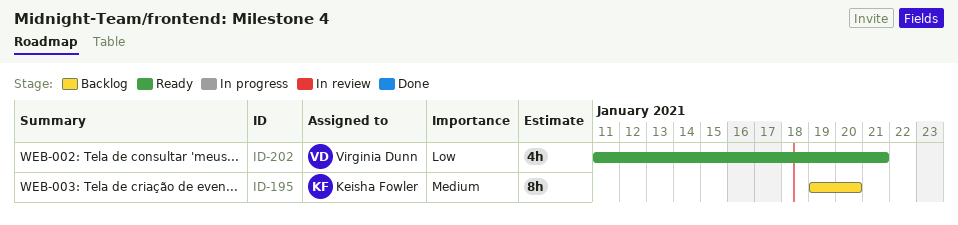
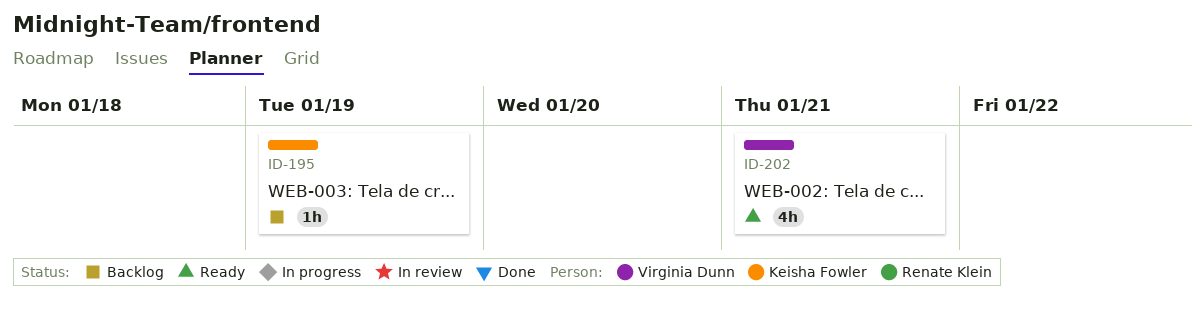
ID-195, estimate: 8h -> 1h
ID-195, due: Jan 20 -> Jan 19

